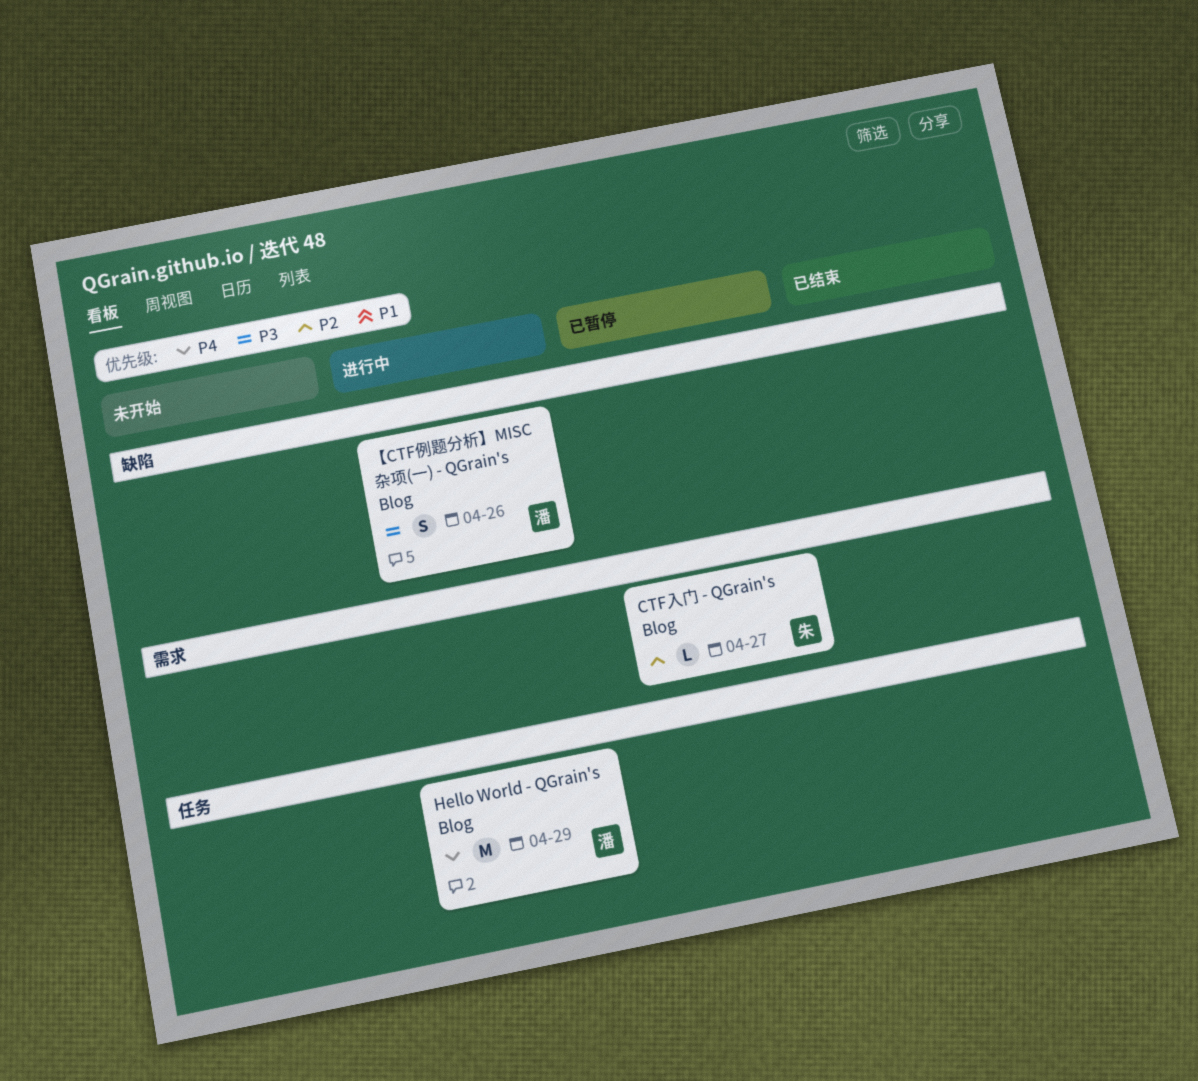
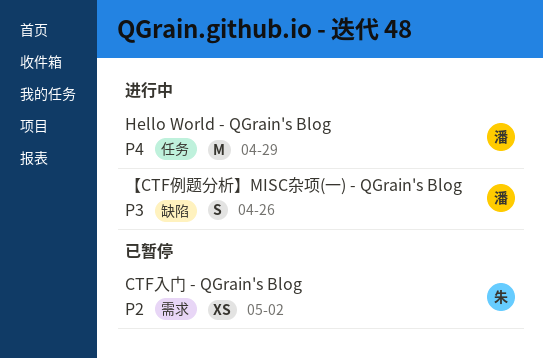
CTF入门 - QGrain's Blog, estimate: L -> XS
CTF入门 - QGrain's Blog, due: Apr 27 -> May 2

